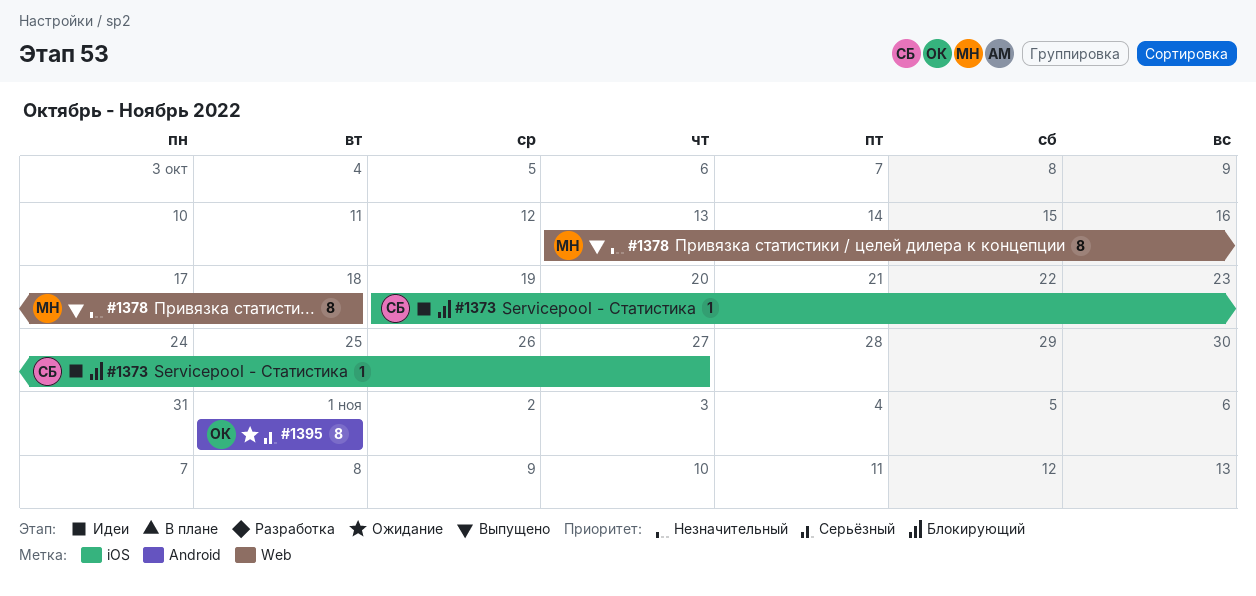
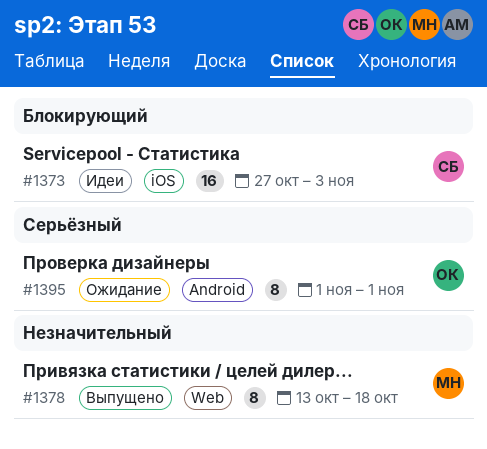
#1373, estimate: 1 -> 16
#1373, start: Oct 19 -> Oct 27
#1373, due: Oct 27 -> Nov 3

